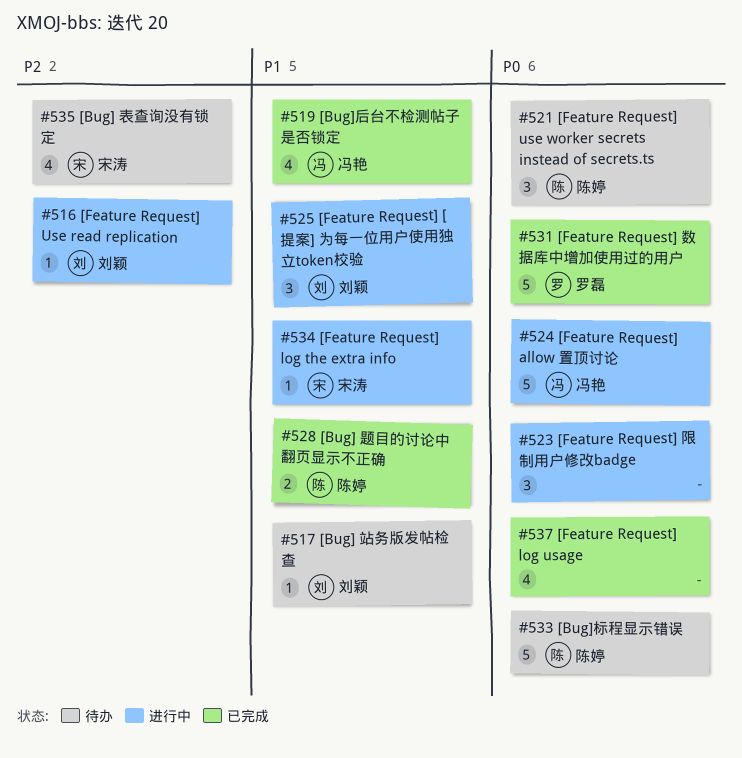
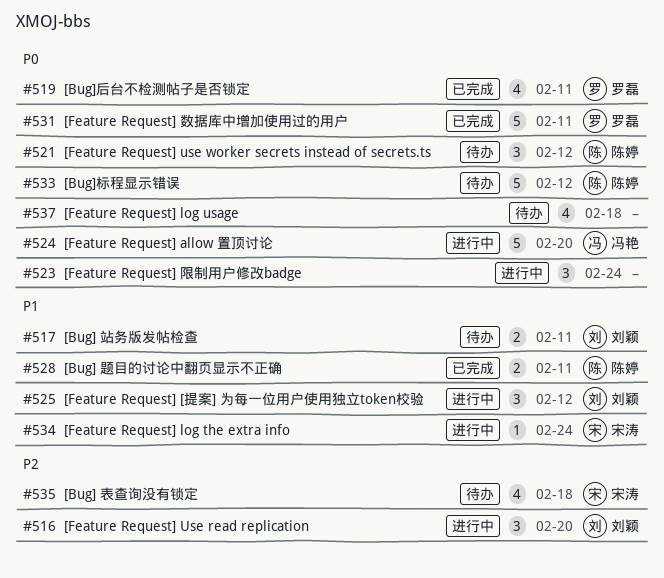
#516, estimate: 1 -> 3
#517, estimate: 1 -> 2
#519, owner: 冯艳 -> 罗磊
#519, priority: P1 -> P0
#537, status: 已完成 -> 待办

